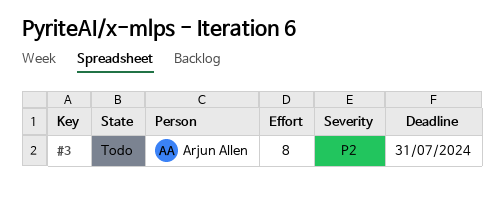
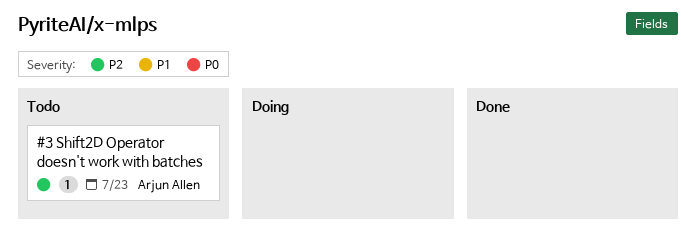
#3, estimate: 8 -> 1
#3, due: Jul 31 -> Jul 23

